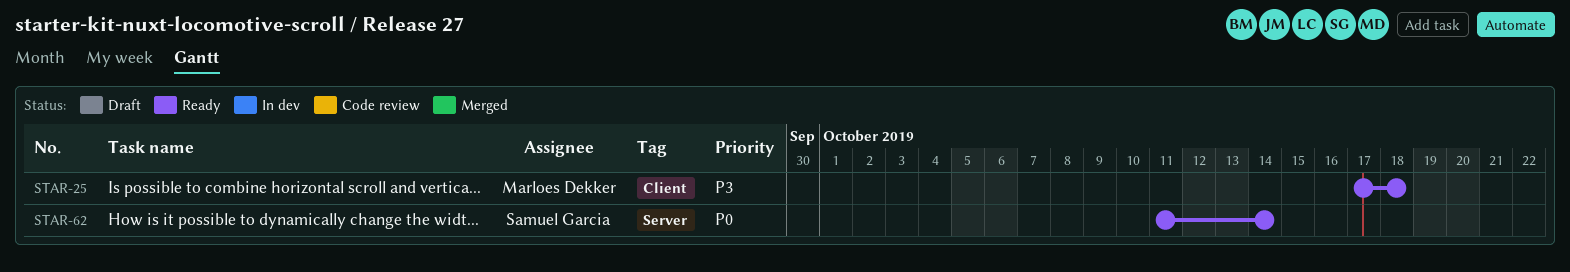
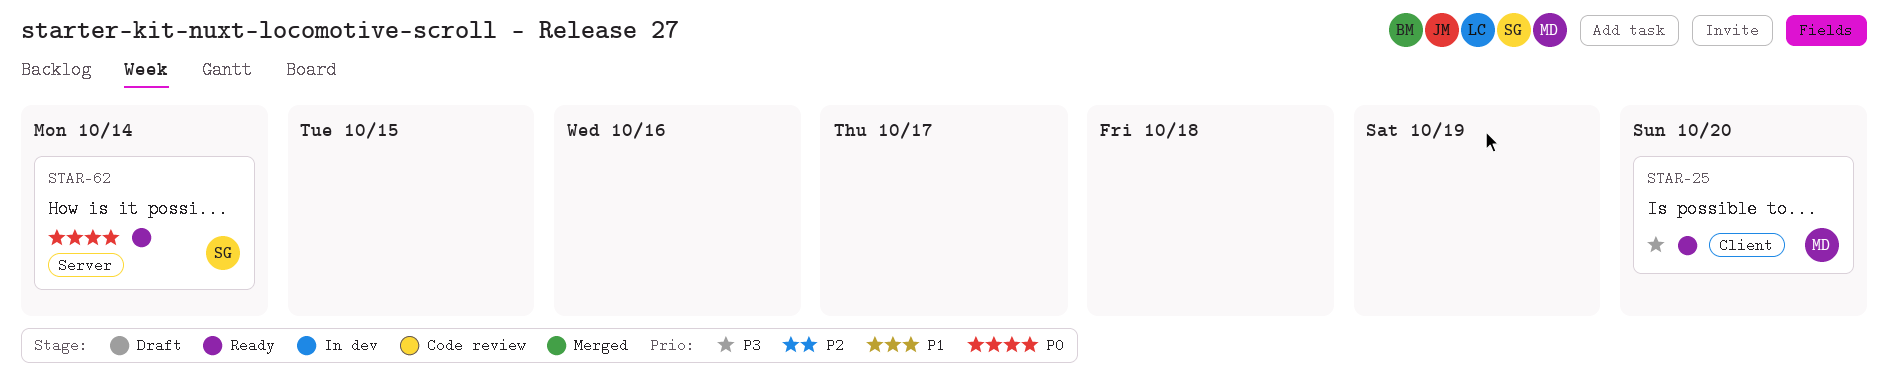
STAR-25, due: Oct 18 -> Oct 20

